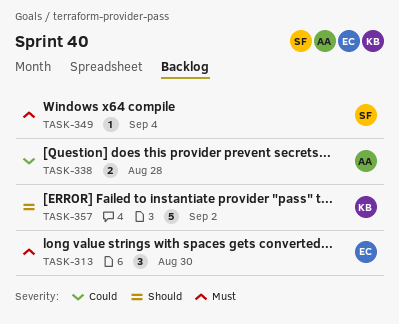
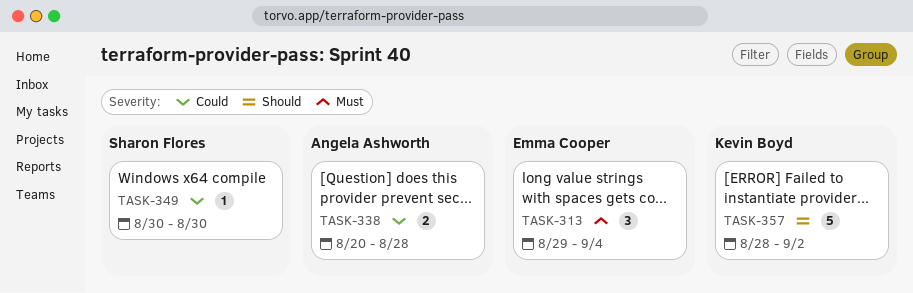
TASK-313, due: Aug 30 -> Sep 4
TASK-349, priority: Must -> Could
TASK-349, due: Sep 4 -> Aug 30

